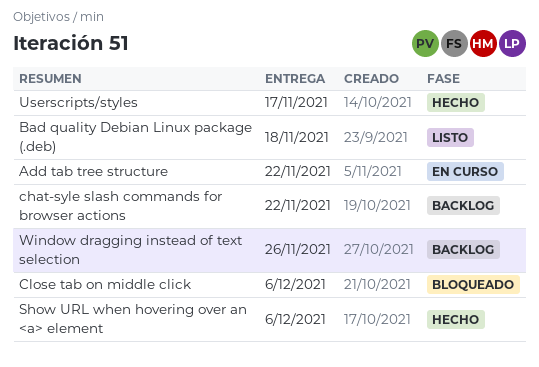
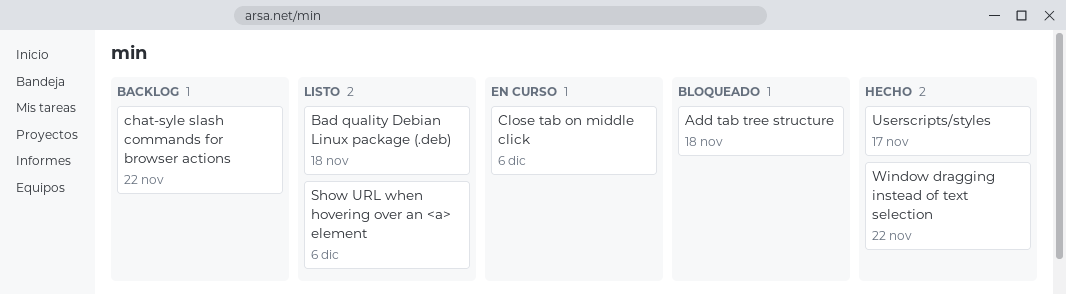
Add tab tree structure, status: En curso -> Bloqueado
Add tab tree structure, due: Nov 22 -> Nov 18
Close tab on middle click, status: Bloqueado -> En curso
Show URL when hovering over an <a> element, status: Hecho -> Listo
Window dragging instead of text selection, status: Backlog -> Hecho
Window dragging instead of text selection, due: Nov 26 -> Nov 22

